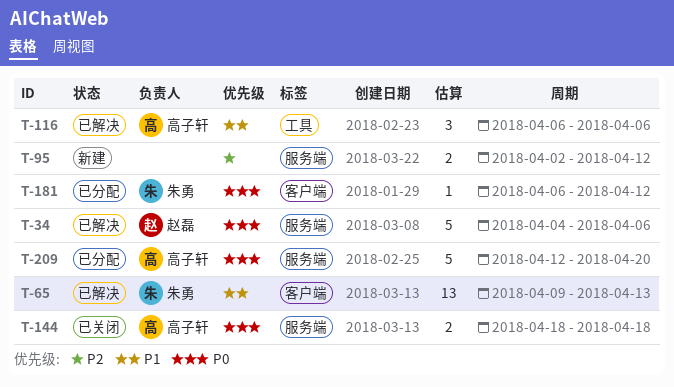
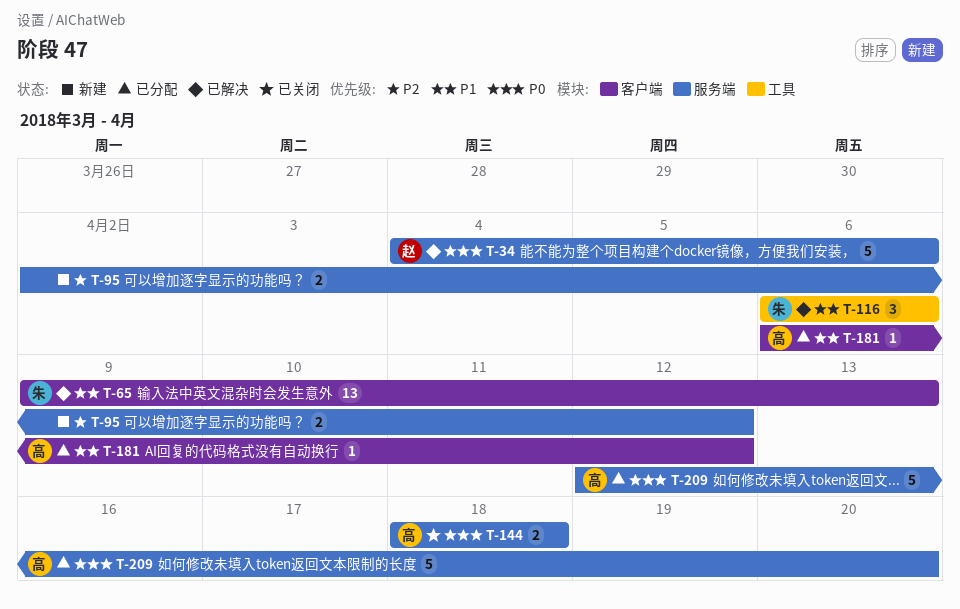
T-116, owner: 高子轩 -> 朱勇
T-181, owner: 朱勇 -> 高子轩
T-181, priority: P0 -> P1

